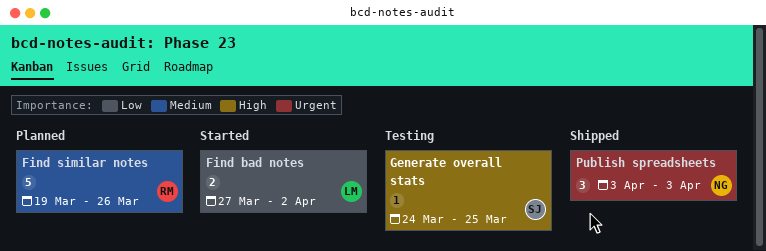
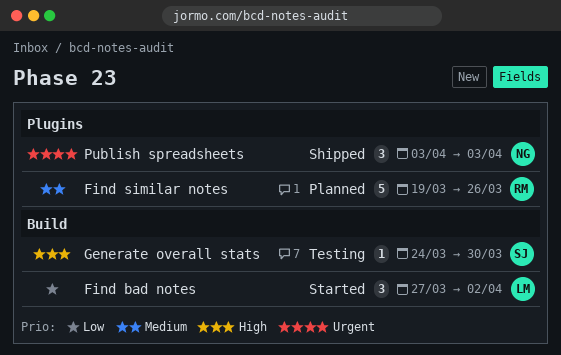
Find bad notes, estimate: 2 -> 3
Generate overall stats, due: Mar 25 -> Mar 30

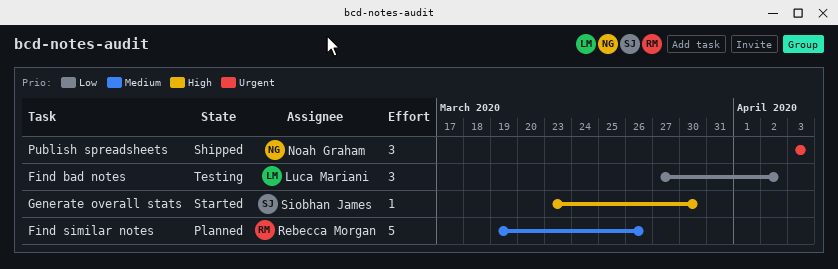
Find bad notes, status: Started -> Testing
Generate overall stats, status: Testing -> Started
Generate overall stats, start: Mar 24 -> Mar 23

